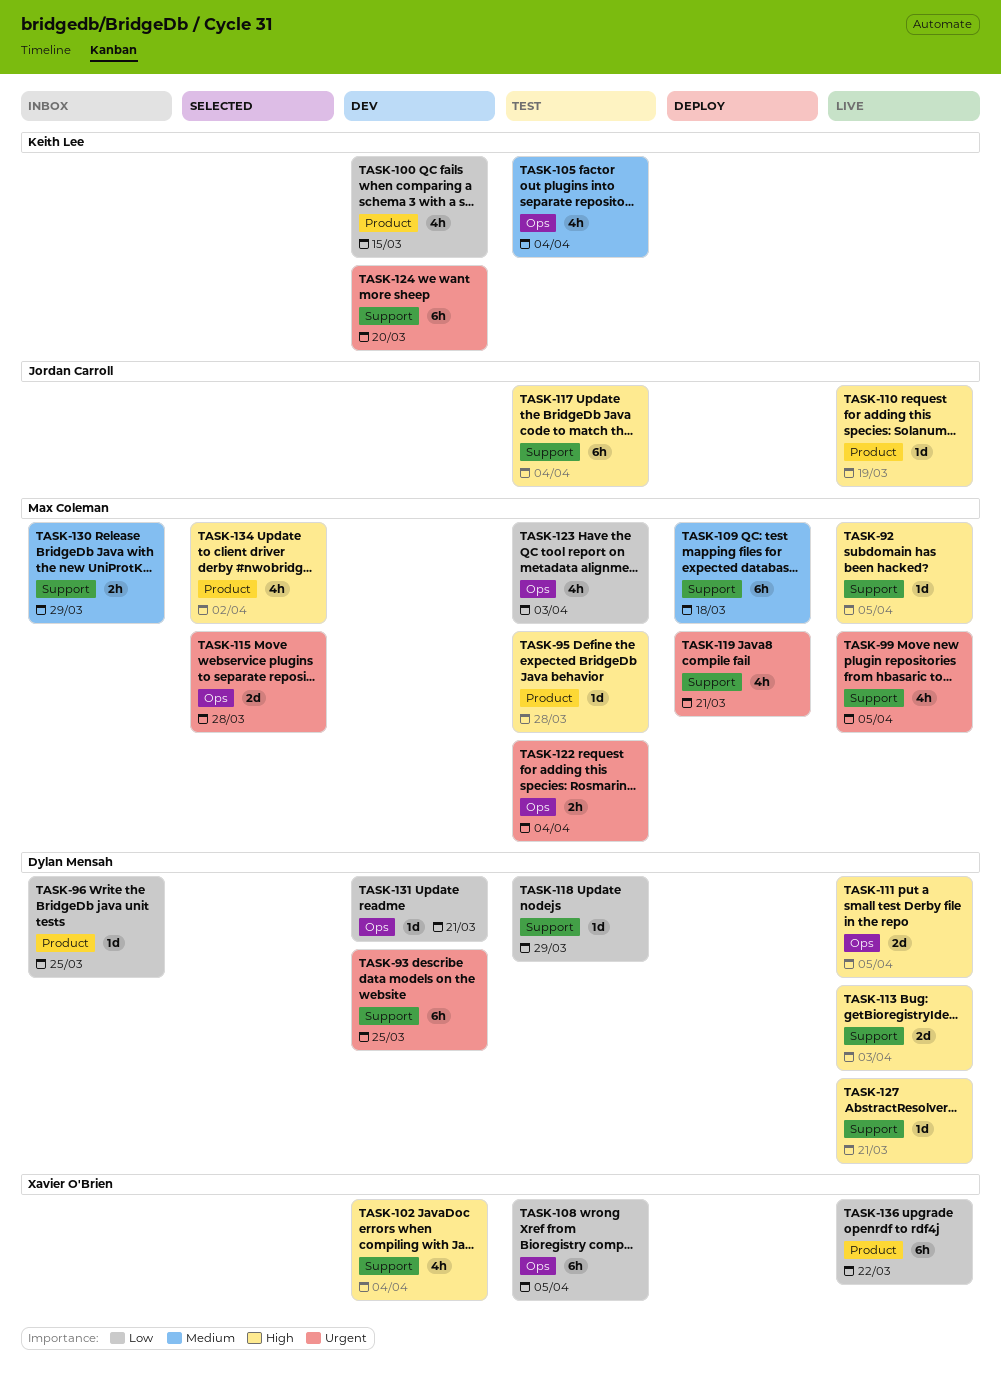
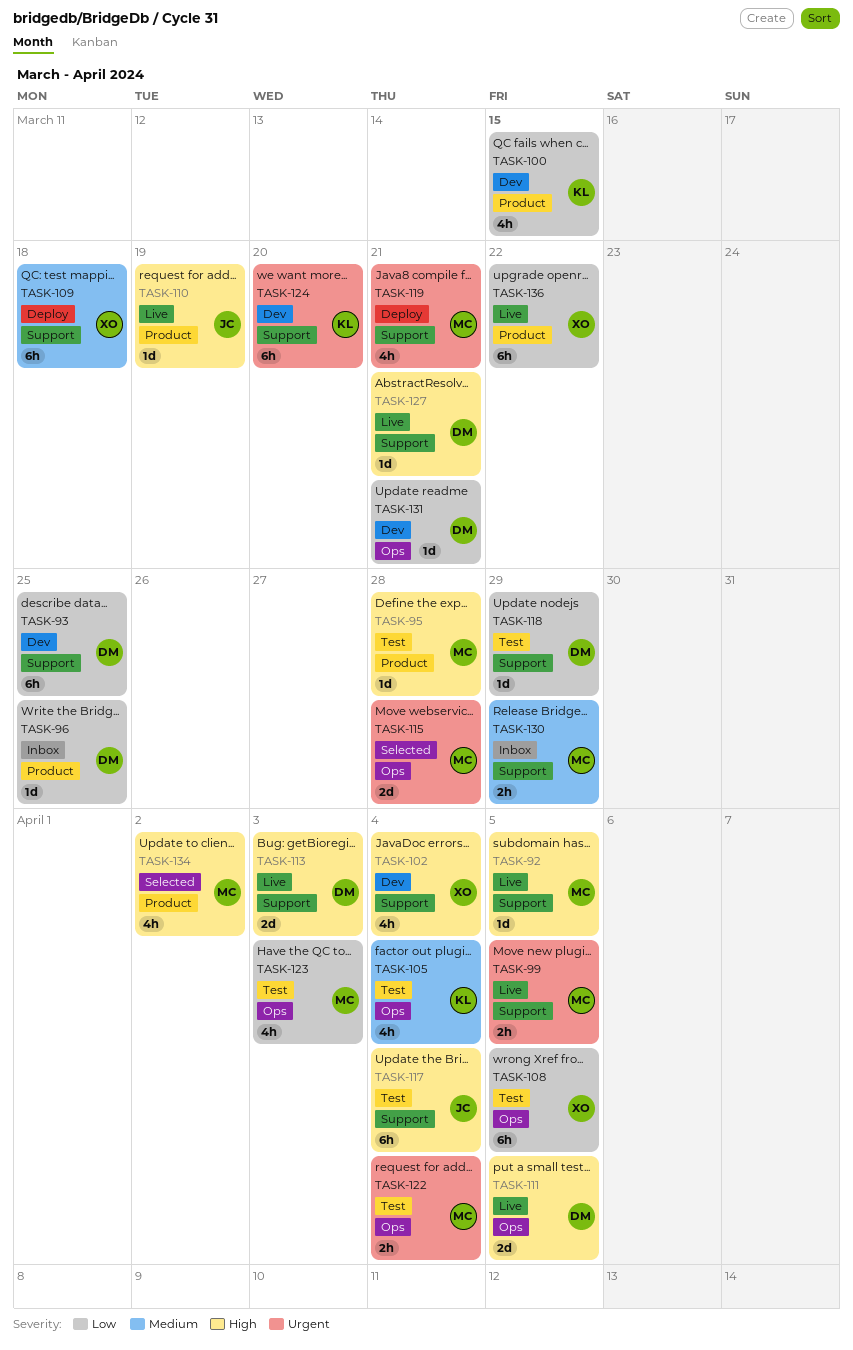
TASK-93, priority: Urgent -> Low
TASK-99, estimate: 4h -> 2h
TASK-109, owner: Max Coleman -> Xavier O'Brien

